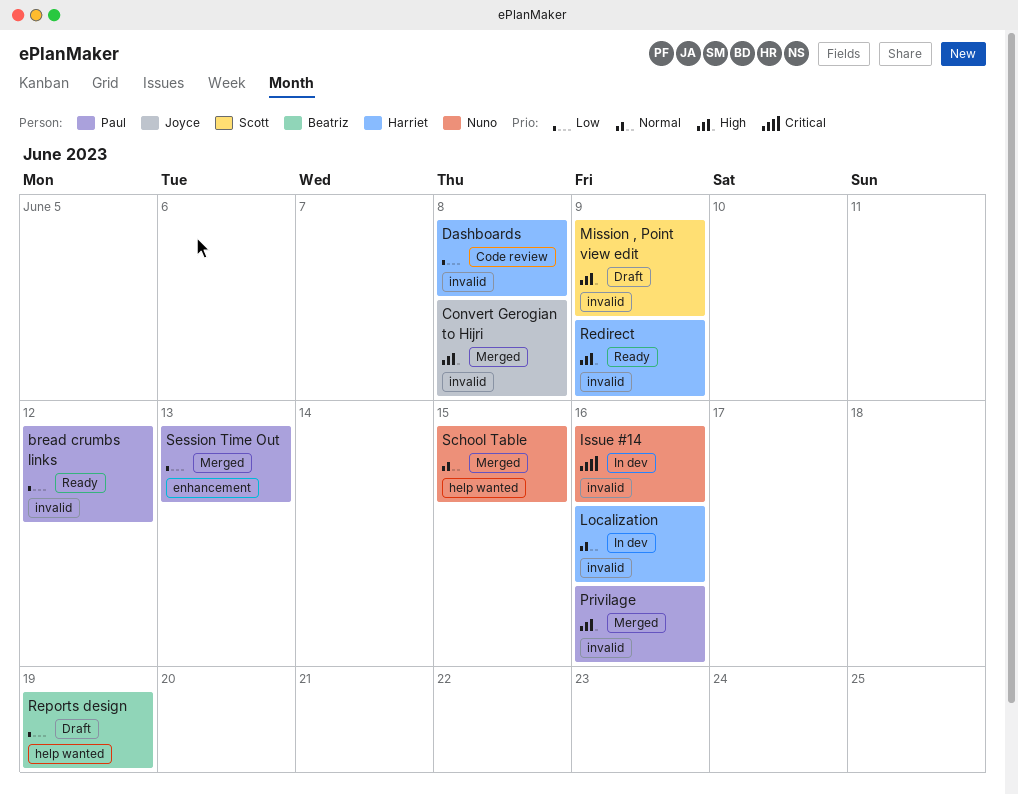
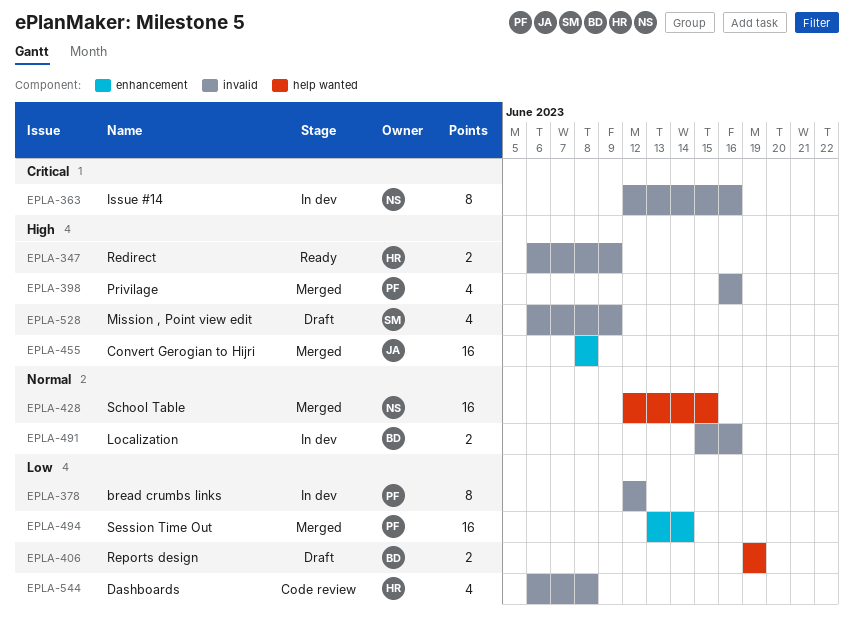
bread crumbs links, status: Ready -> In dev
Convert Gerogian to Hijri, label: invalid -> enhancement
Localization, owner: Harriet -> Beatriz
Session Time Out, due: Jun 13 -> Jun 14

